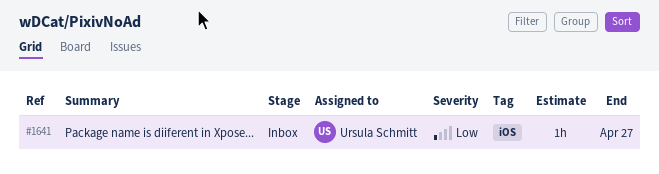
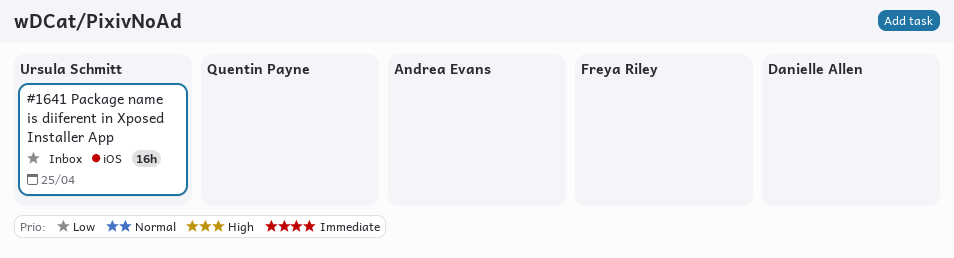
#1641, estimate: 1h -> 16h
#1641, due: Apr 27 -> Apr 25

